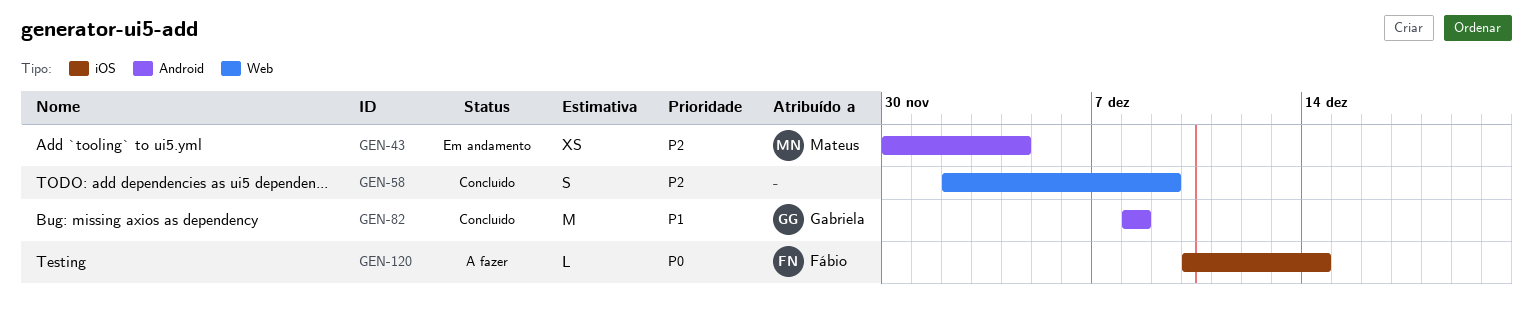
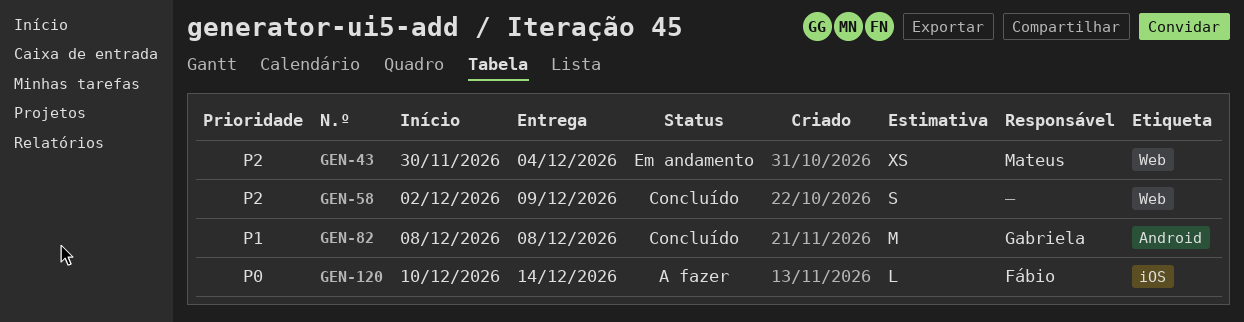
GEN-43, label: Android -> Web

